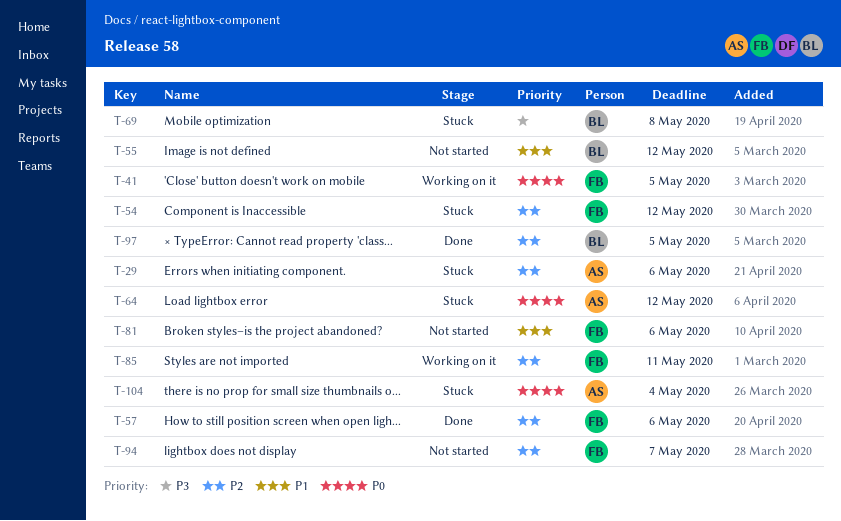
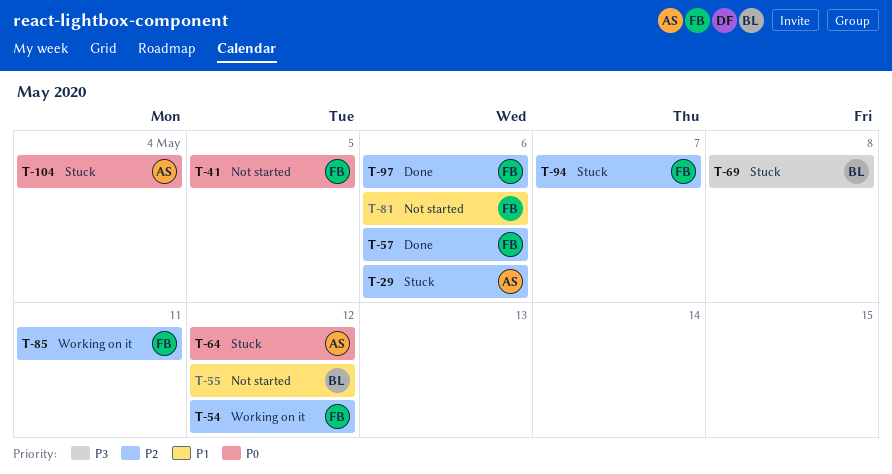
T-41, status: Working on it -> Not started
T-54, status: Stuck -> Working on it
T-94, status: Not started -> Stuck
T-97, owner: BL -> FB
T-97, due: May 5 -> May 6

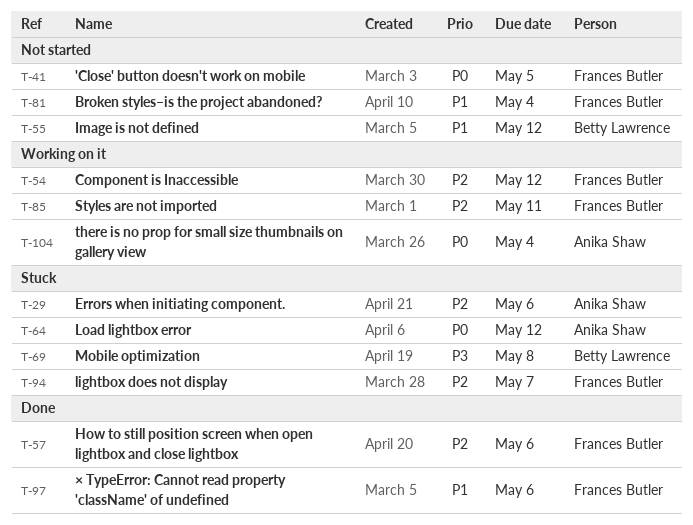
T-81, due: May 6 -> May 4
T-97, priority: P2 -> P1
T-104, status: Stuck -> Working on it

